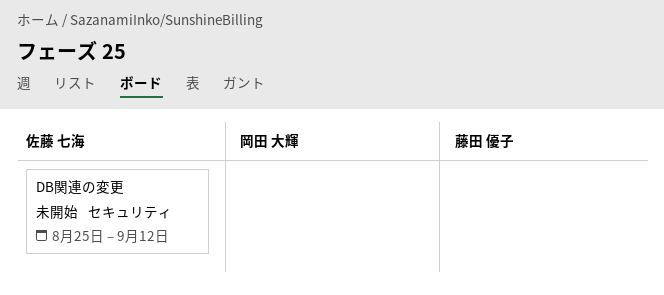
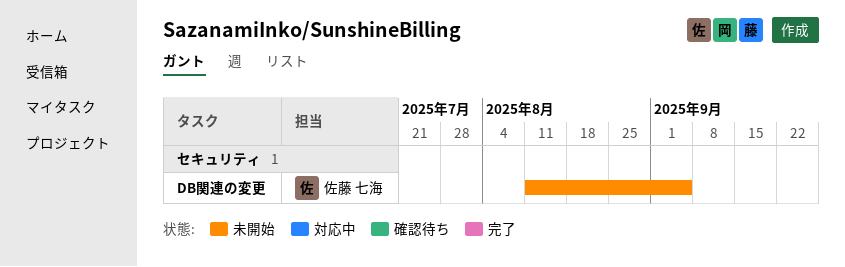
DB関連の変更, start: Aug 25 -> Aug 11
DB関連の変更, due: Sep 12 -> Sep 5

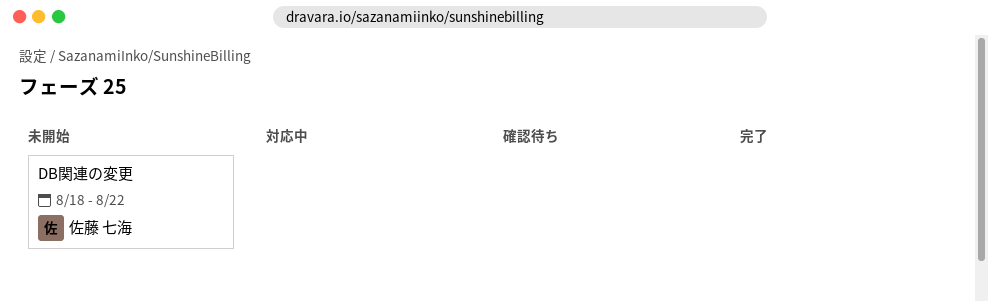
DB関連の変更, start: Aug 11 -> Aug 18
DB関連の変更, due: Sep 5 -> Aug 22

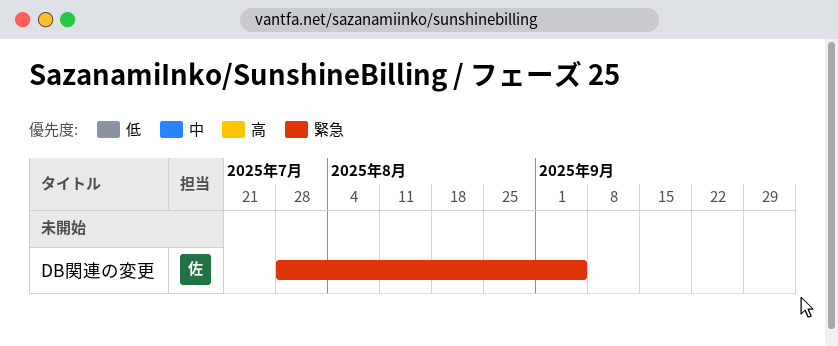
DB関連の変更, start: Aug 18 -> Jul 28
DB関連の変更, due: Aug 22 -> Sep 5

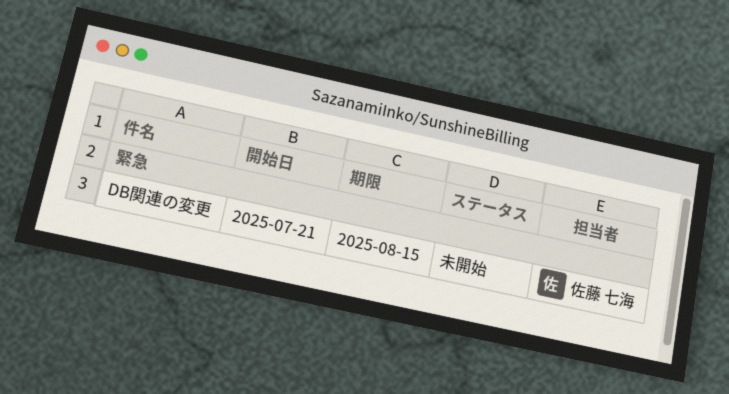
DB関連の変更, start: Jul 28 -> Jul 21
DB関連の変更, due: Sep 5 -> Aug 15

